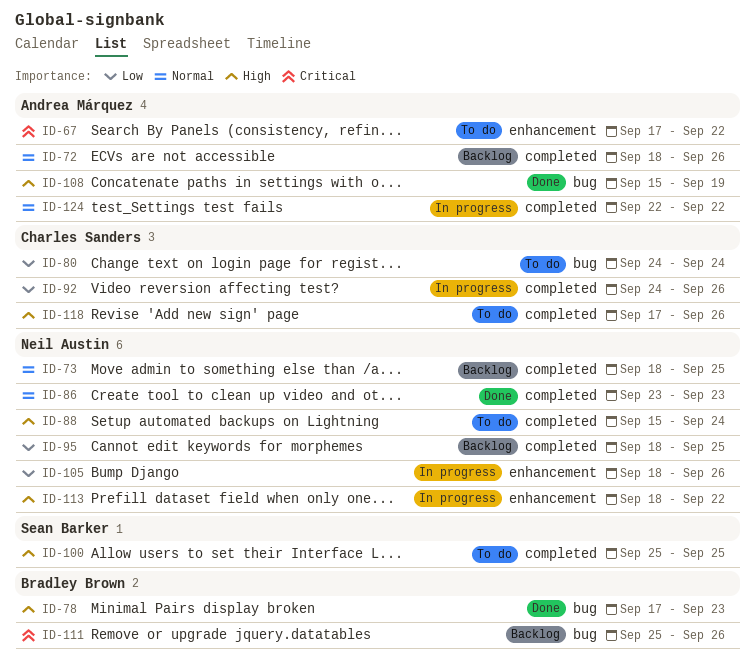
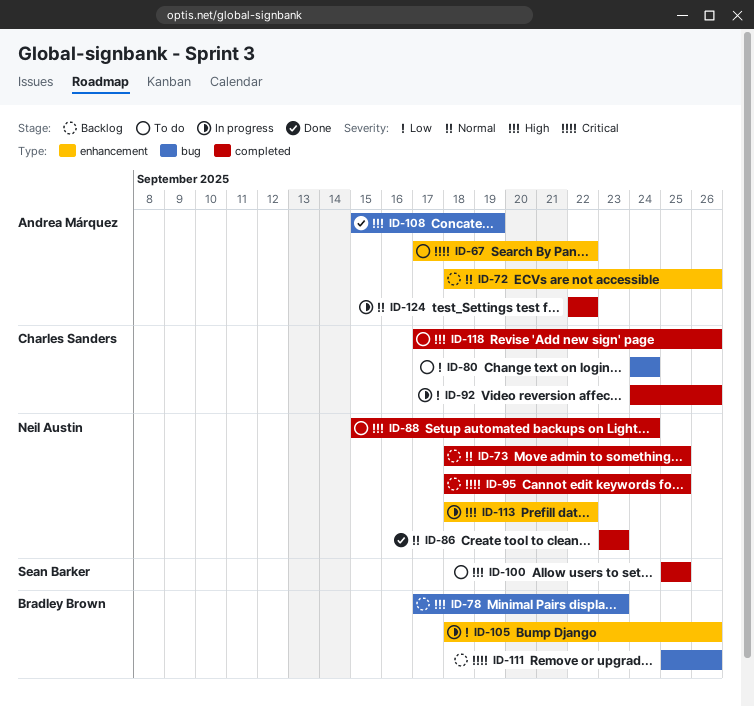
ID-72, label: completed -> enhancement
ID-78, status: Done -> Backlog
ID-95, priority: Low -> Critical
ID-105, owner: Neil Austin -> Bradley Brown

